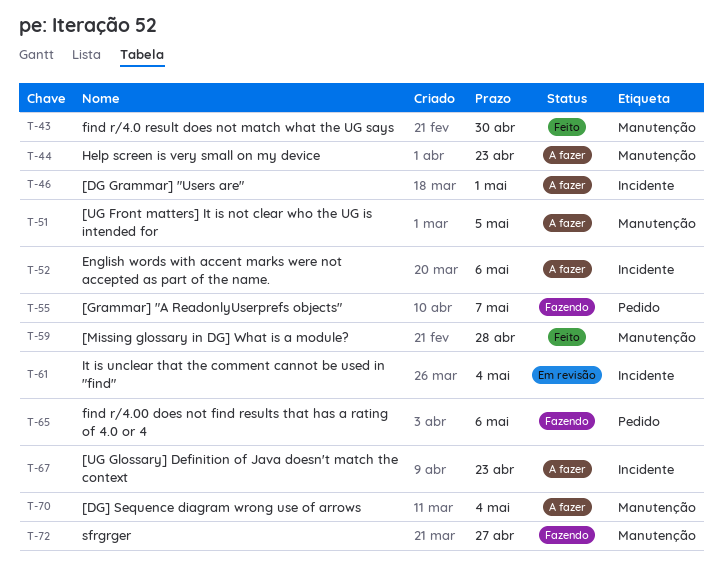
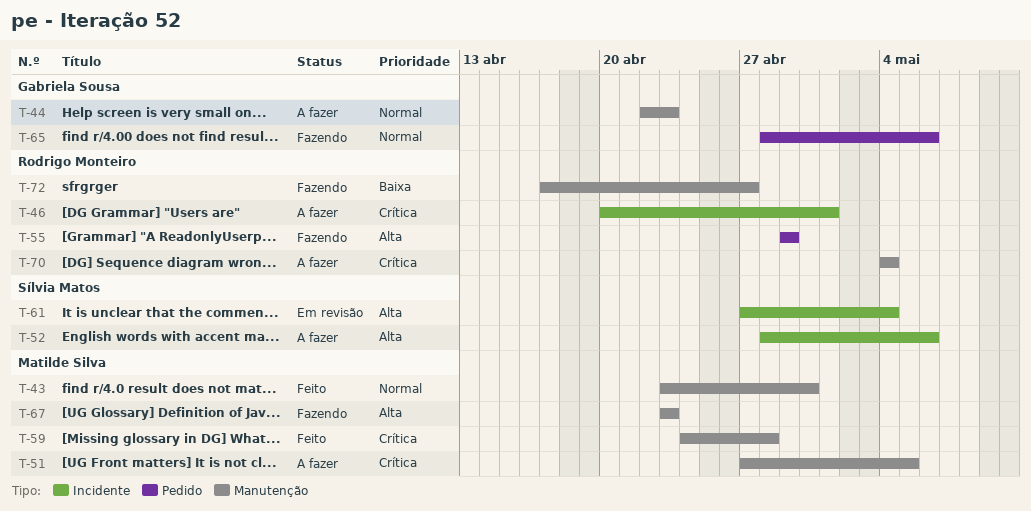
T-55, due: May 7 -> Apr 29
T-67, status: A fazer -> Fazendo
T-67, label: Incidente -> Manutenção

